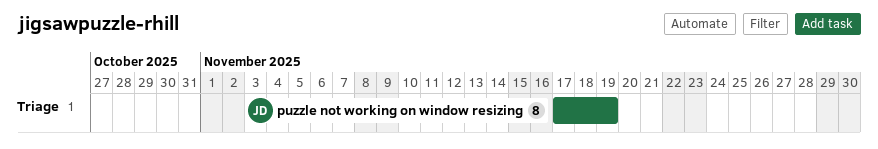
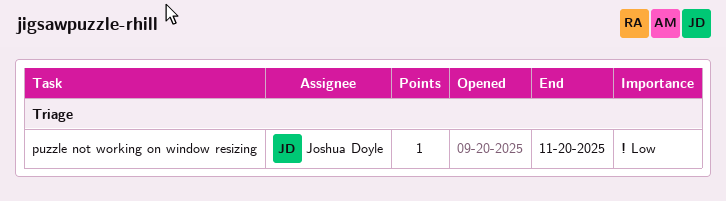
puzzle not working on window resizing, estimate: 8 -> 1
puzzle not working on window resizing, due: Nov 19 -> Nov 20

